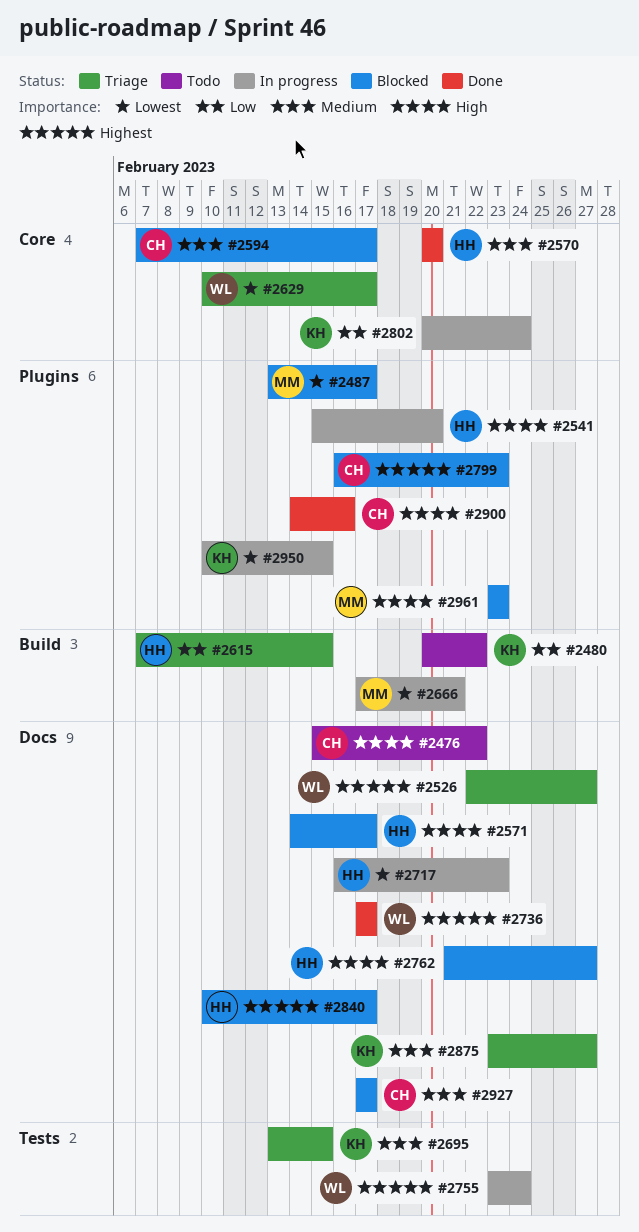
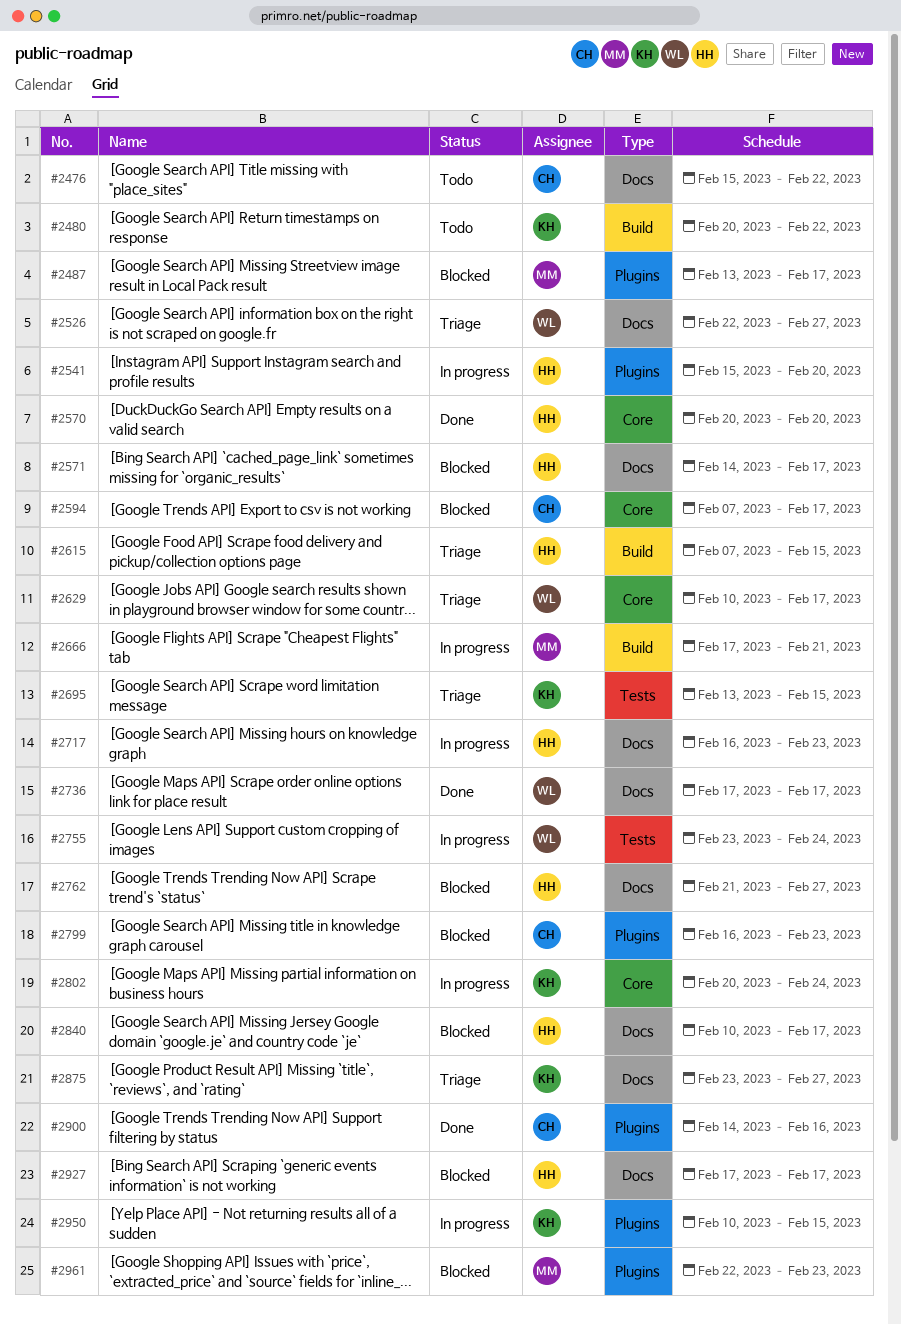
#2927, owner: CH -> HH
#2961, start: Feb 23 -> Feb 22

